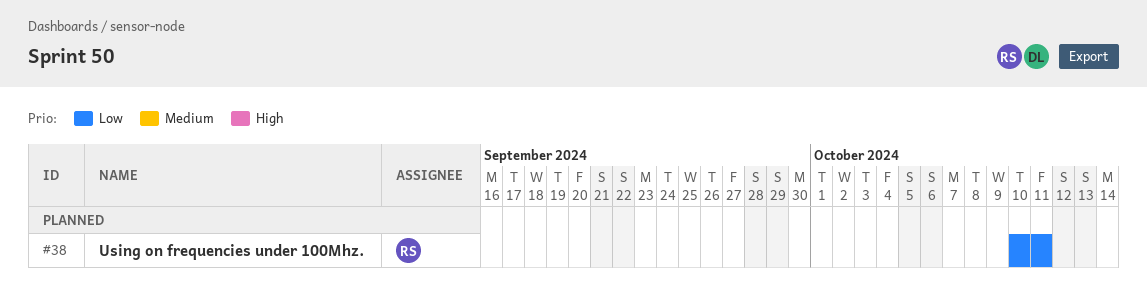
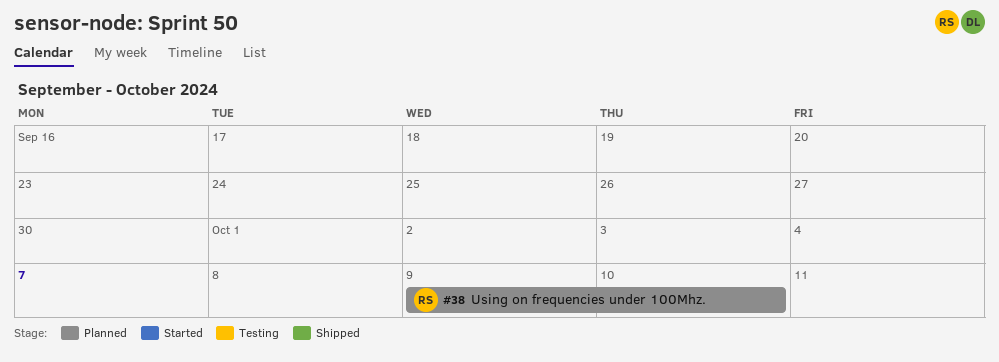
#38, start: Oct 10 -> Oct 9
#38, due: Oct 11 -> Oct 10

